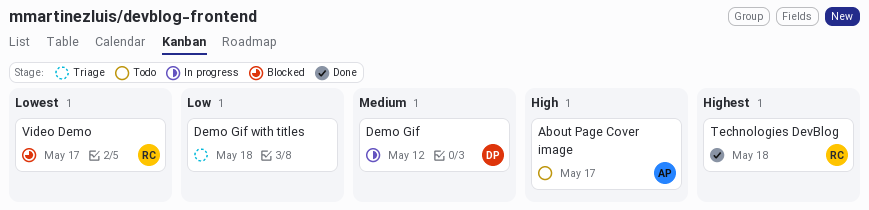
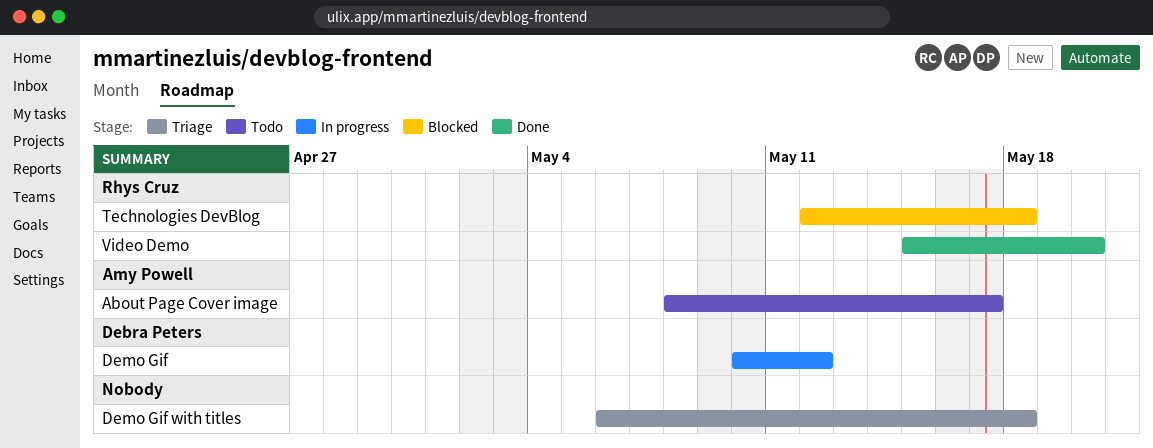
Technologies DevBlog, status: Done -> Blocked
Video Demo, status: Blocked -> Done
Video Demo, due: May 17 -> May 20

